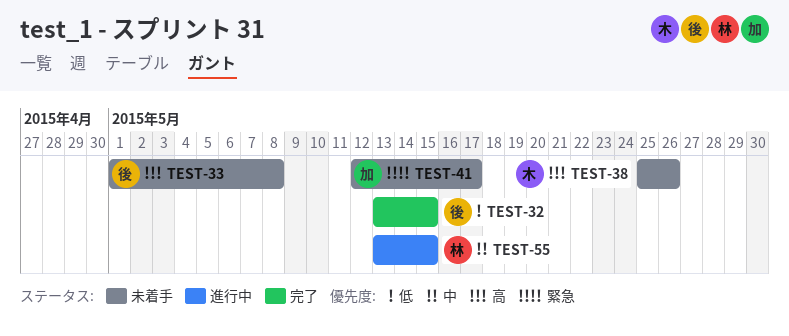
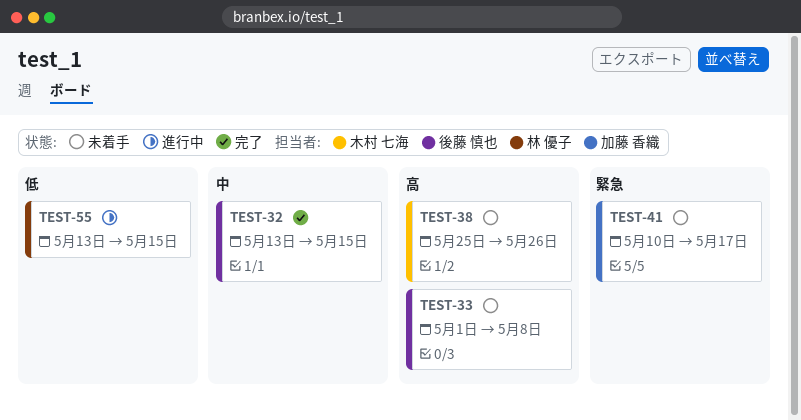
TEST-32, priority: 低 -> 中
TEST-41, start: May 12 -> May 10
TEST-55, priority: 中 -> 低

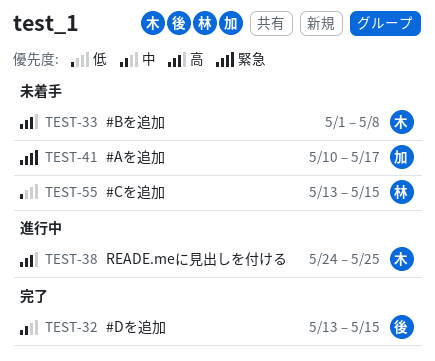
TEST-33, owner: 後藤 慎也 -> 木村 七海
TEST-38, status: 未着手 -> 進行中
TEST-38, start: May 25 -> May 24
TEST-38, due: May 26 -> May 25
TEST-55, status: 進行中 -> 未着手

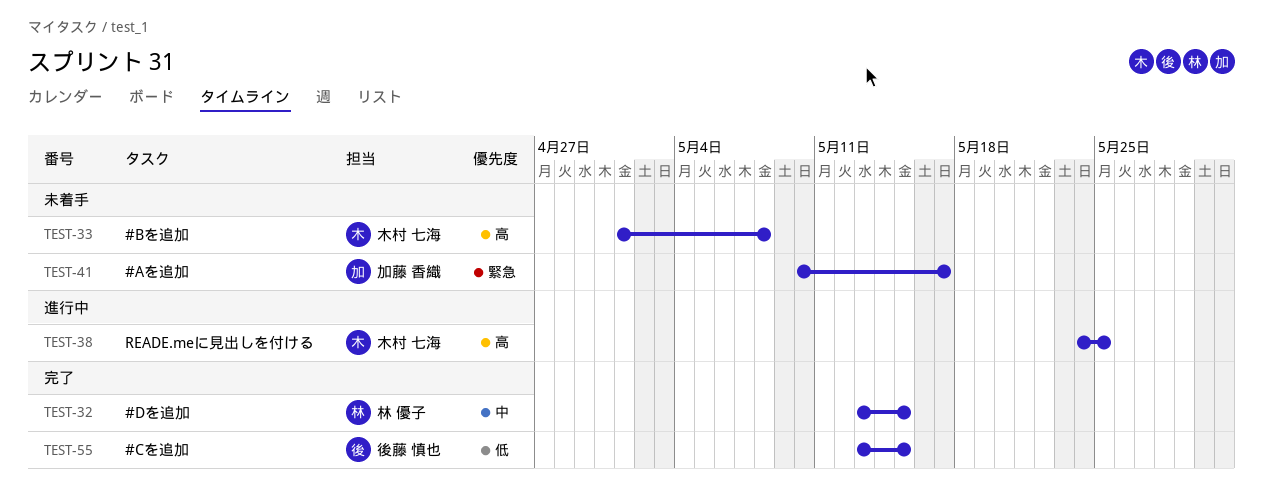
TEST-32, owner: 後藤 慎也 -> 林 優子
TEST-55, status: 未着手 -> 完了
TEST-55, owner: 林 優子 -> 後藤 慎也

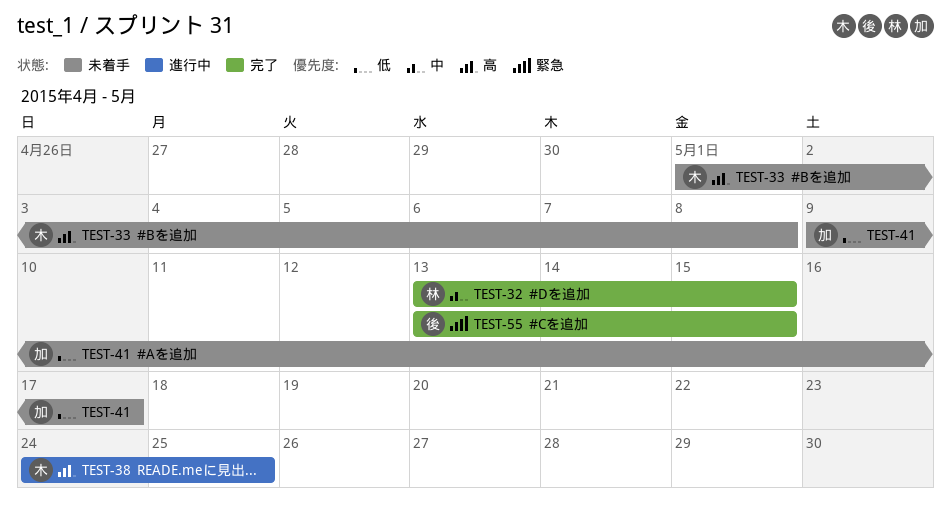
TEST-41, priority: 緊急 -> 低
TEST-41, start: May 10 -> May 9
TEST-55, priority: 低 -> 緊急

